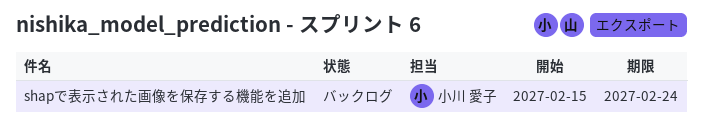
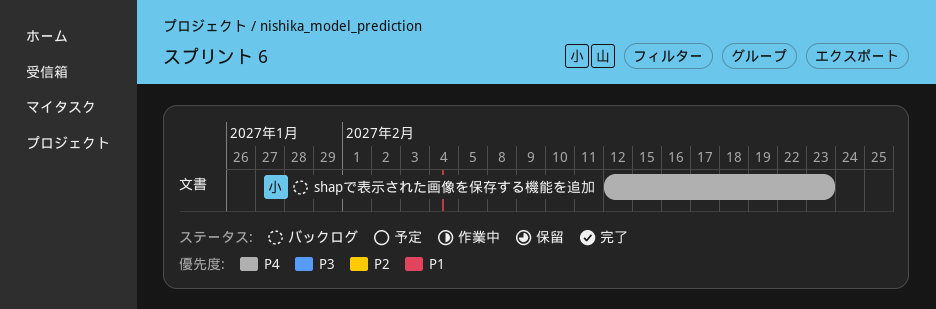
shapで表示された画像を保存する機能を追加, start: Feb 15 -> Feb 12
shapで表示された画像を保存する機能を追加, due: Feb 24 -> Feb 23

